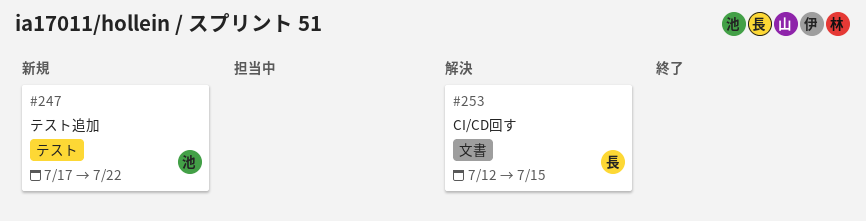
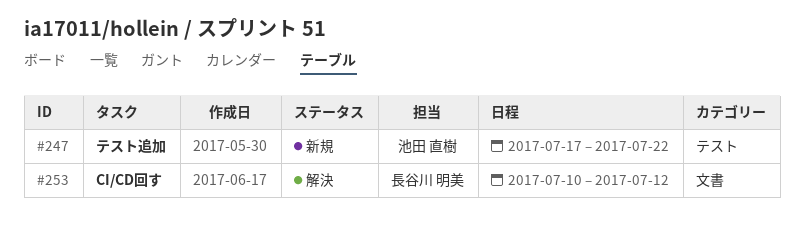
#253, start: Jul 12 -> Jul 10
#253, due: Jul 15 -> Jul 12

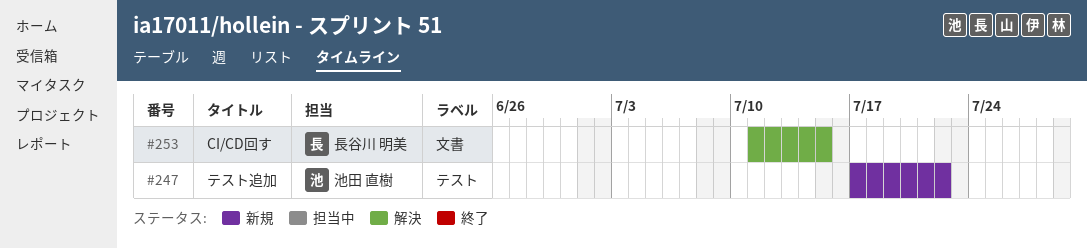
#253, start: Jul 10 -> Jul 11
#253, due: Jul 12 -> Jul 15

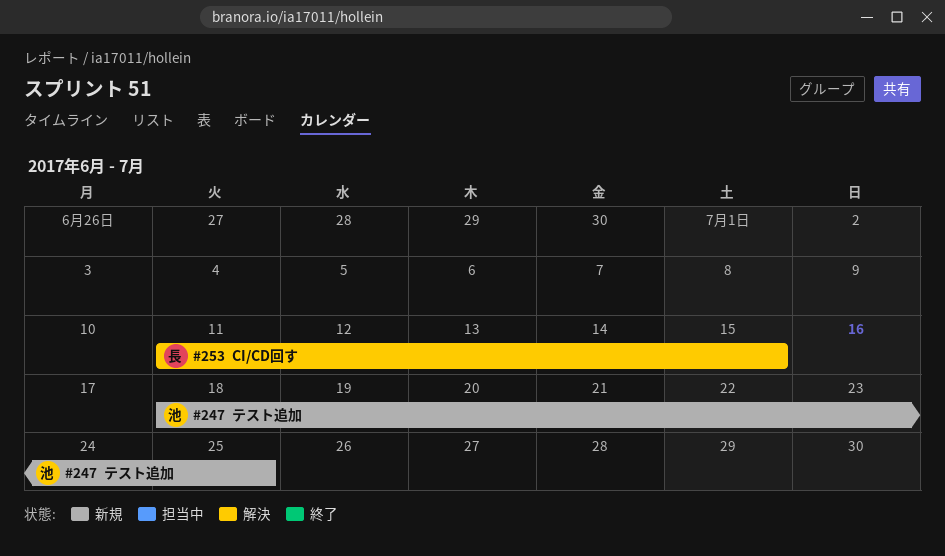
#247, start: Jul 17 -> Jul 18
#247, due: Jul 22 -> Jul 25

